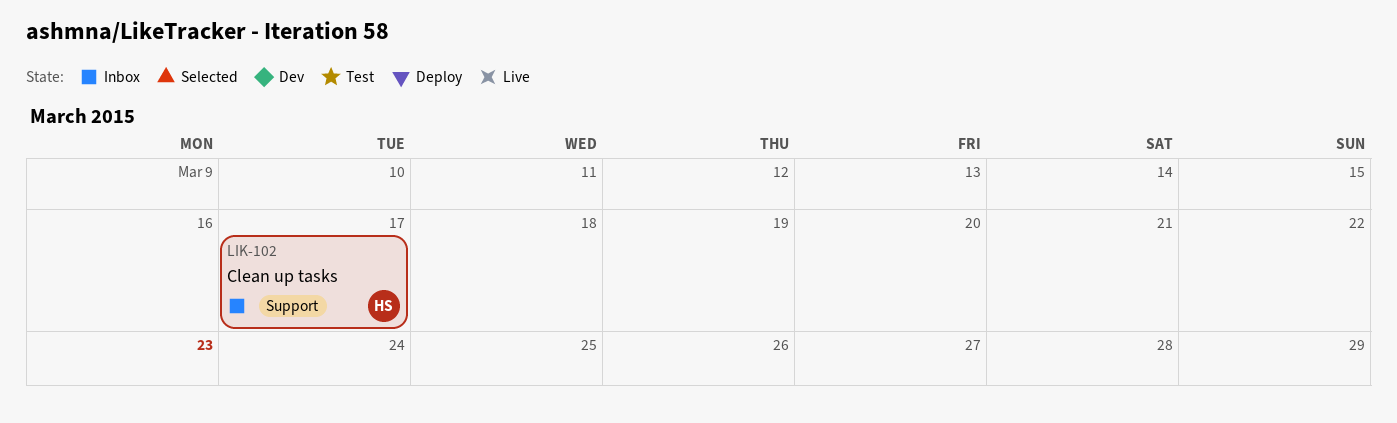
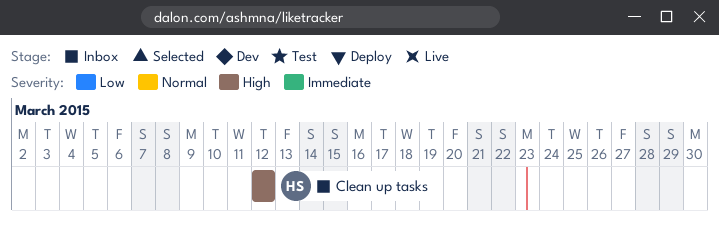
Clean up tasks, due: Mar 17 -> Mar 12

